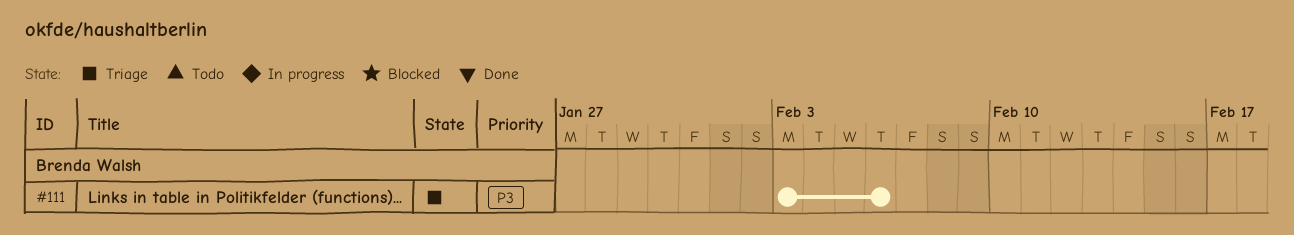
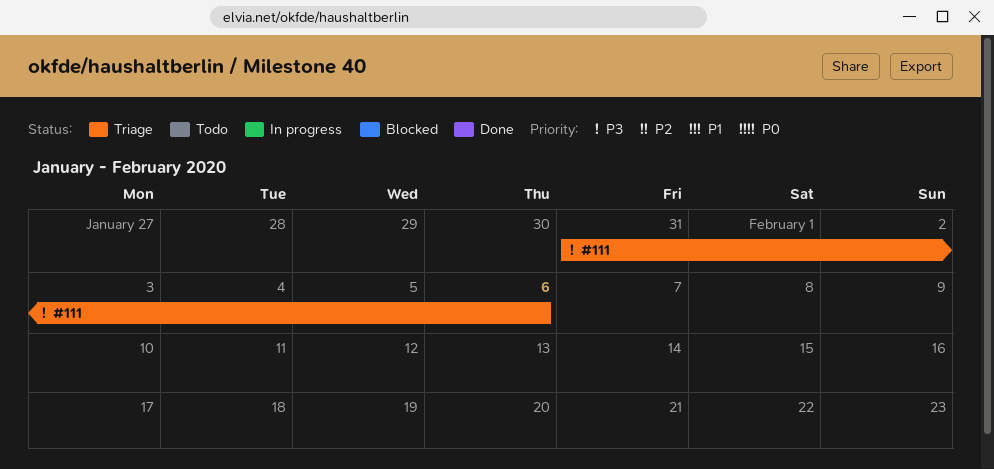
#111, start: Feb 3 -> Jan 31

